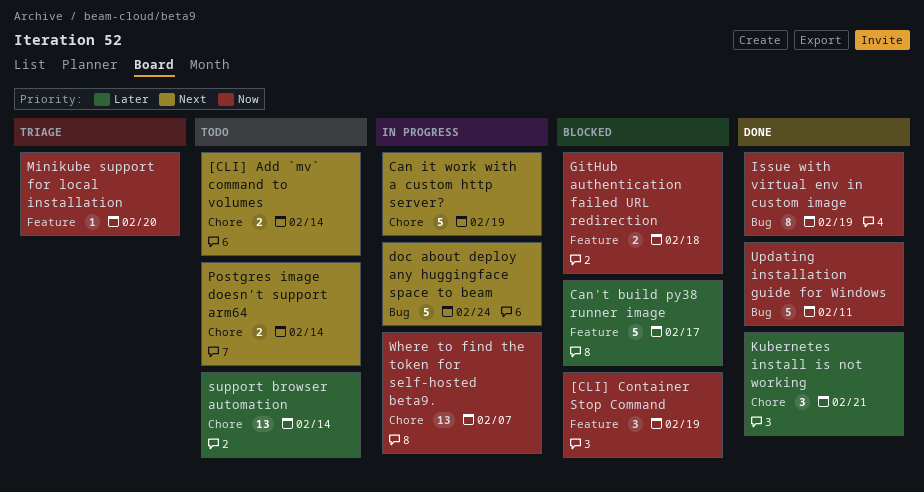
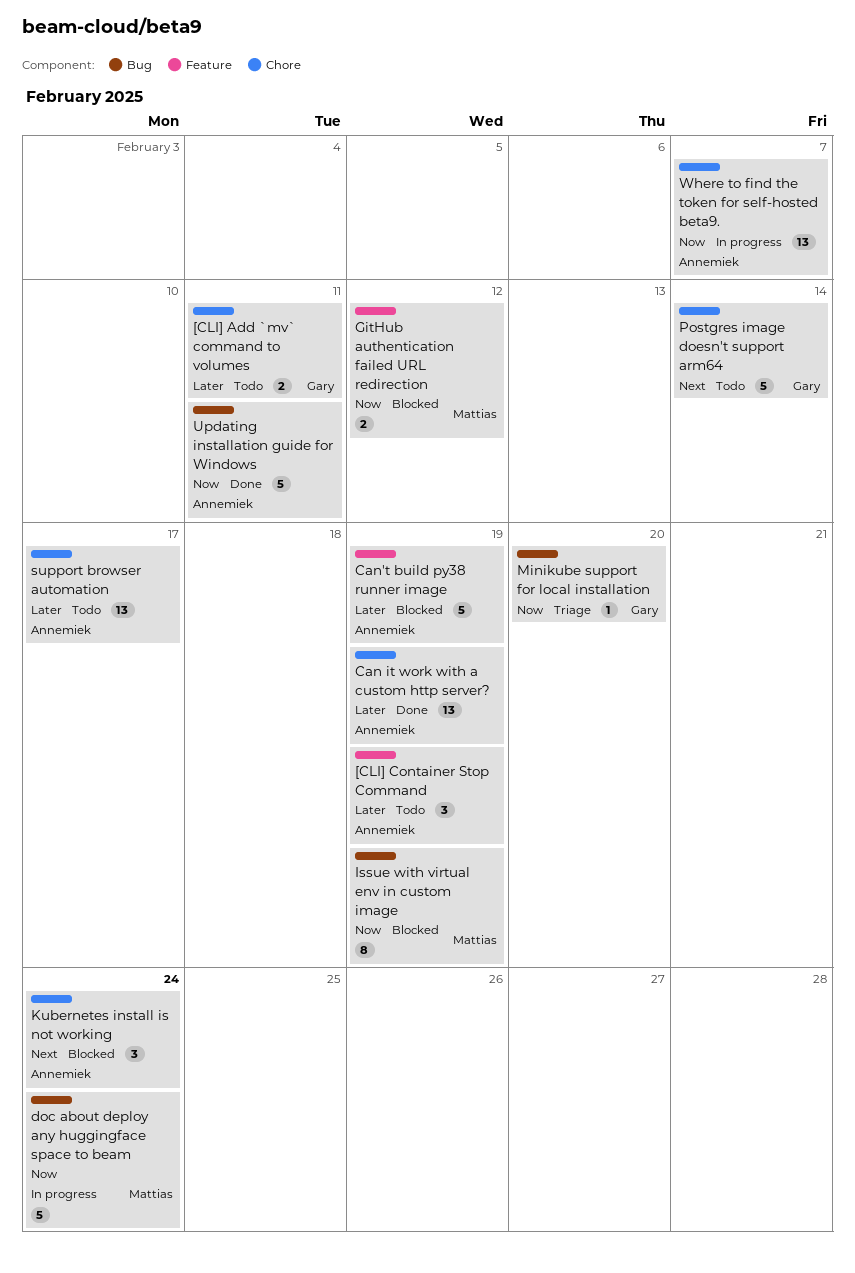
[CLI] Add `mv` command to volumes, priority: Next -> Later
[CLI] Add `mv` command to volumes, due: Feb 14 -> Feb 11
[CLI] Container Stop Command, status: Blocked -> Todo
[CLI] Container Stop Command, priority: Now -> Later
Can it work with a custom http server?, status: In progress -> Done
Can it work with a custom http server?, priority: Next -> Later
Can it work with a custom http server?, estimate: 5 -> 13
Can't build py38 runner image, due: Feb 17 -> Feb 19
doc about deploy any huggingface space to beam, priority: Next -> Now
GitHub authentication failed URL redirection, due: Feb 18 -> Feb 12
Issue with virtual env in custom image, status: Done -> Blocked
Kubernetes install is not working, status: Done -> Blocked
Kubernetes install is not working, priority: Later -> Next
Kubernetes install is not working, due: Feb 21 -> Feb 24
Minikube support for local installation, label: Feature -> Bug
Postgres image doesn't support arm64, estimate: 2 -> 5
support browser automation, due: Feb 14 -> Feb 17

